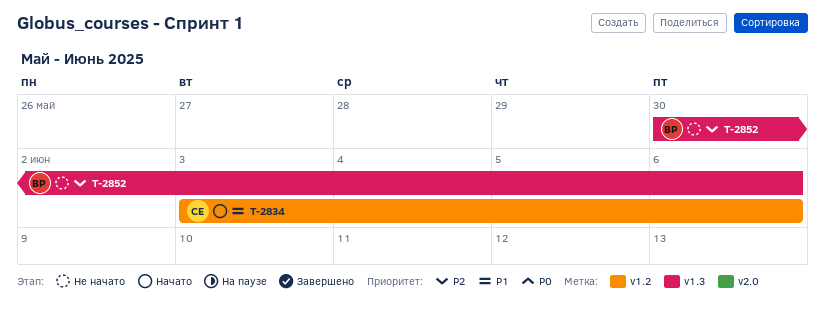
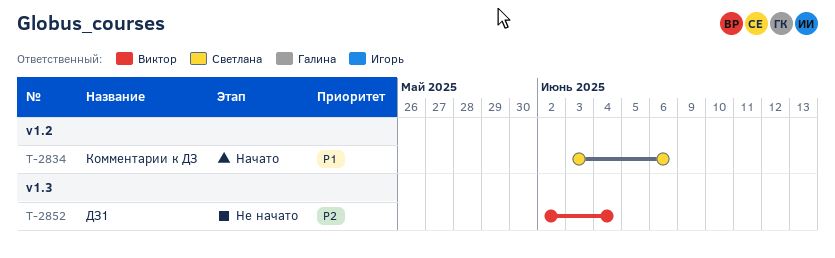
T-2852, start: May 30 -> Jun 2
T-2852, due: Jun 6 -> Jun 4

